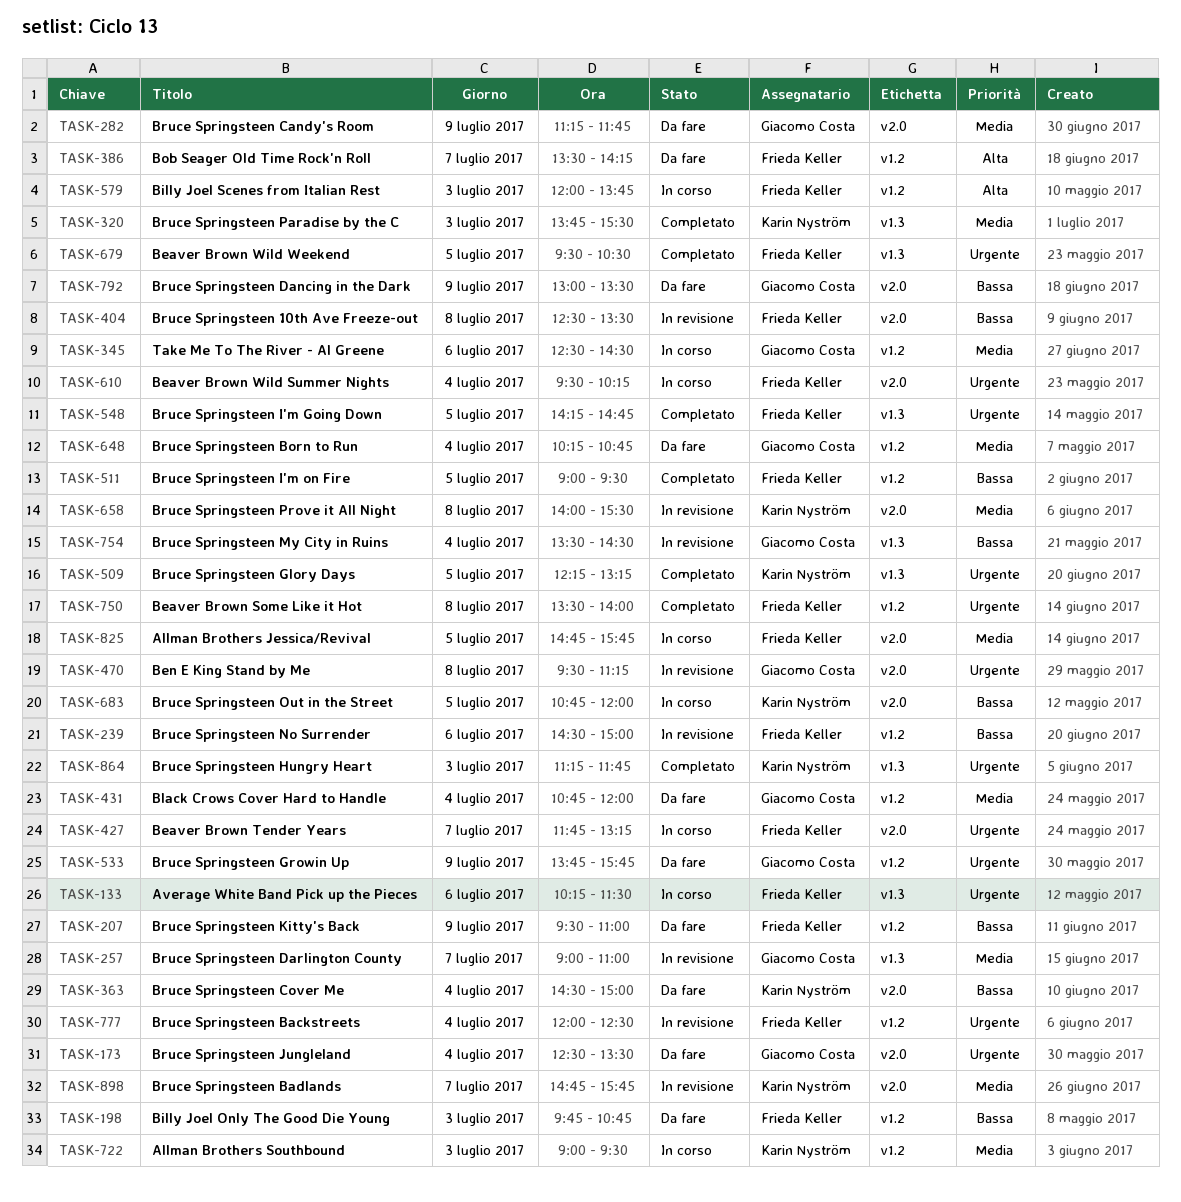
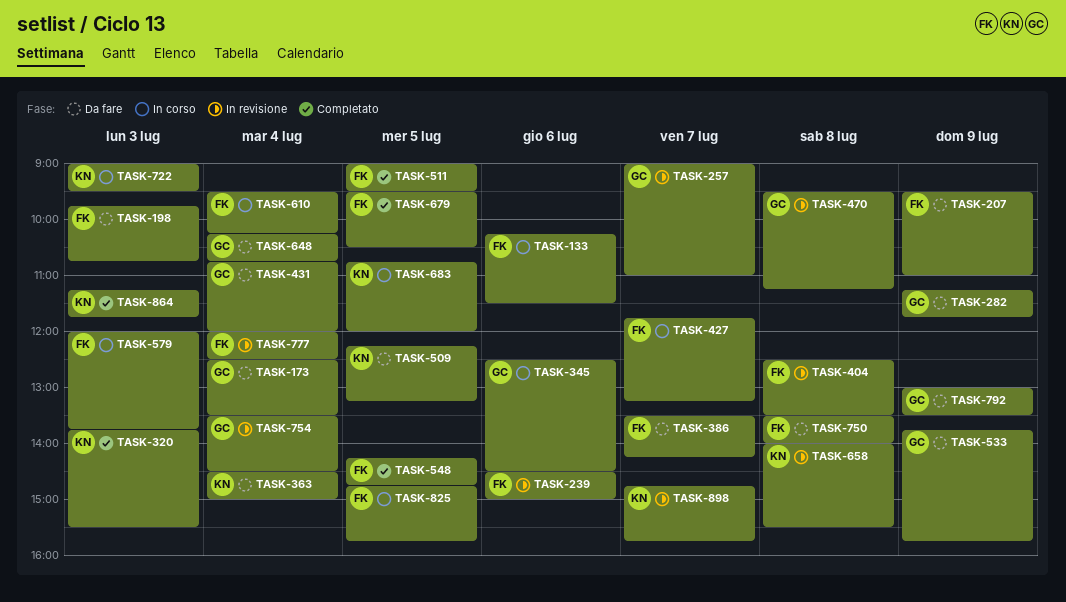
TASK-509, status: Completato -> Da fare
TASK-750, status: Completato -> Da fare

